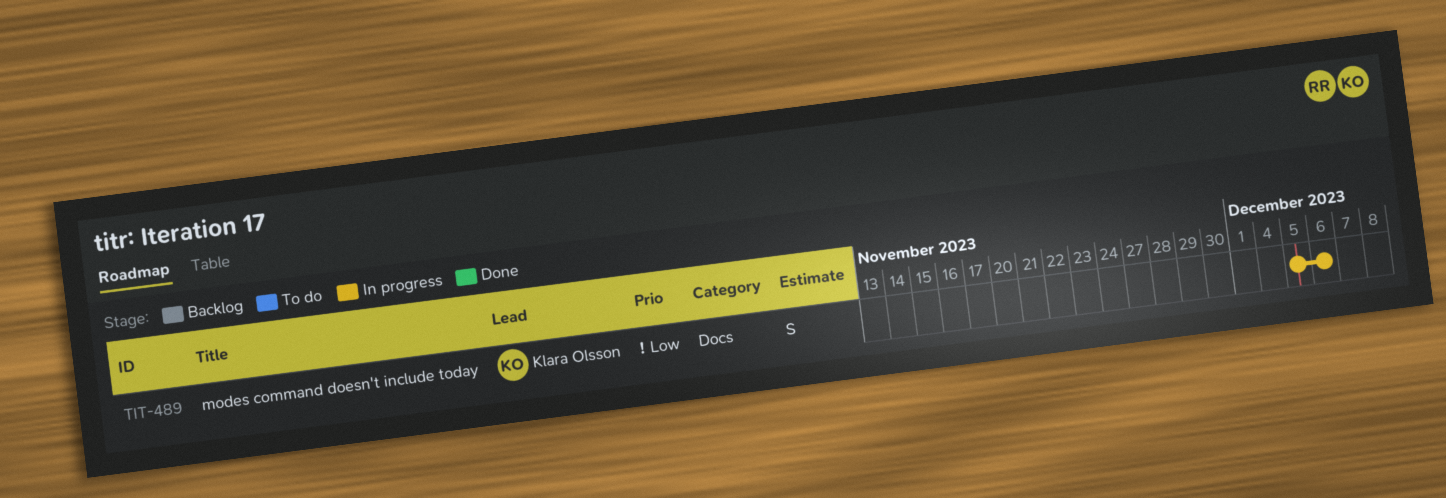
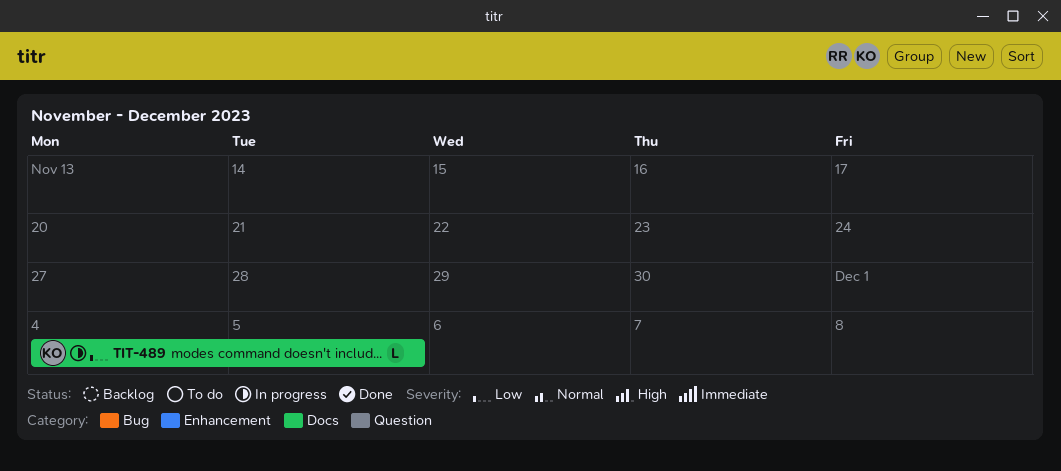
TIT-489, estimate: S -> L
TIT-489, start: Dec 5 -> Dec 4
TIT-489, due: Dec 6 -> Dec 5

